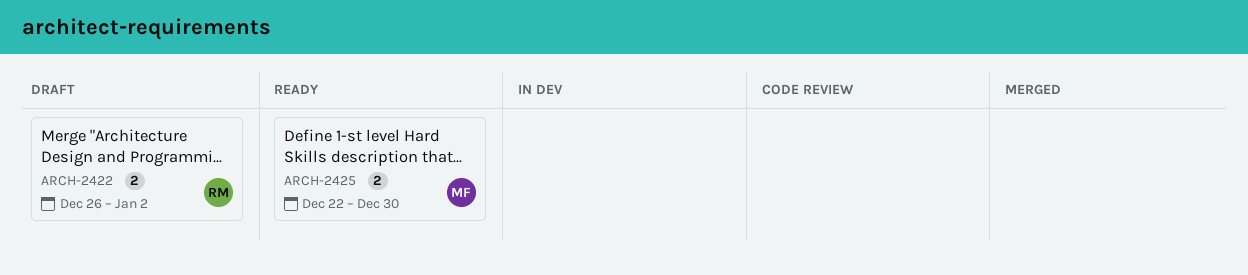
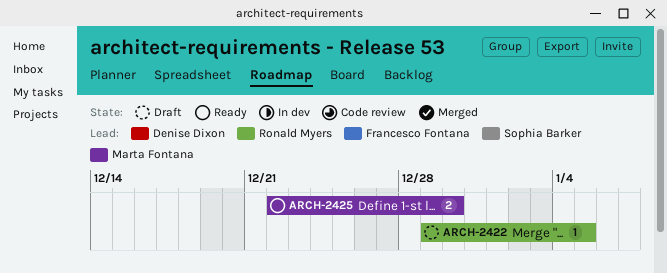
ARCH-2422, estimate: 2 -> 1
ARCH-2422, start: Dec 26 -> Dec 29
ARCH-2422, due: Jan 2 -> Jan 5

